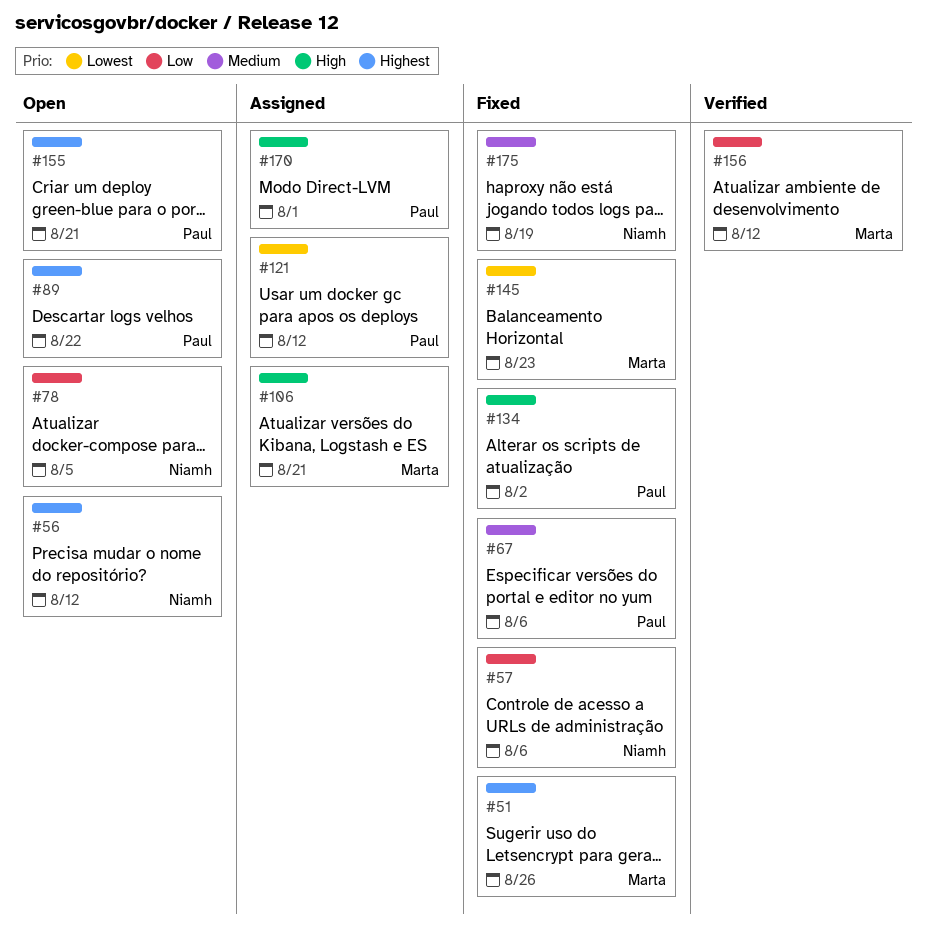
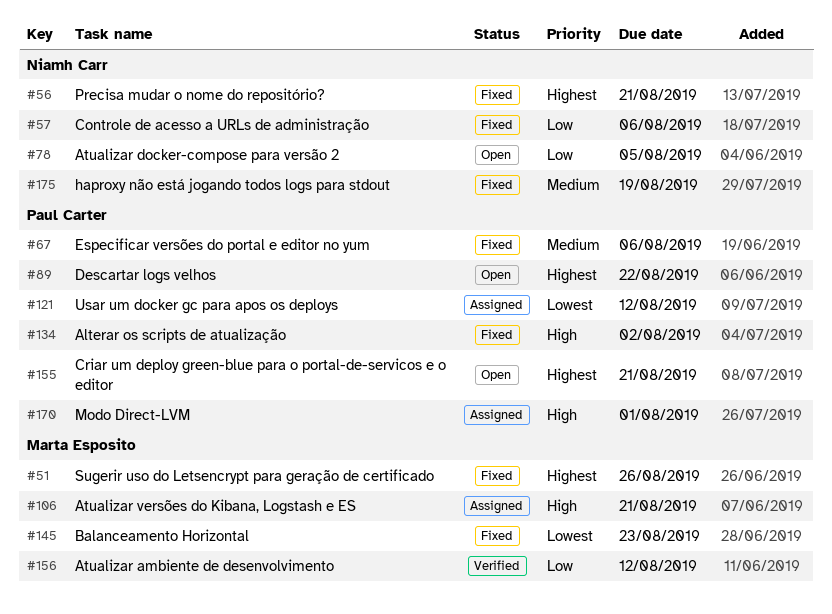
#56, status: Open -> Fixed
#56, due: Aug 12 -> Aug 21

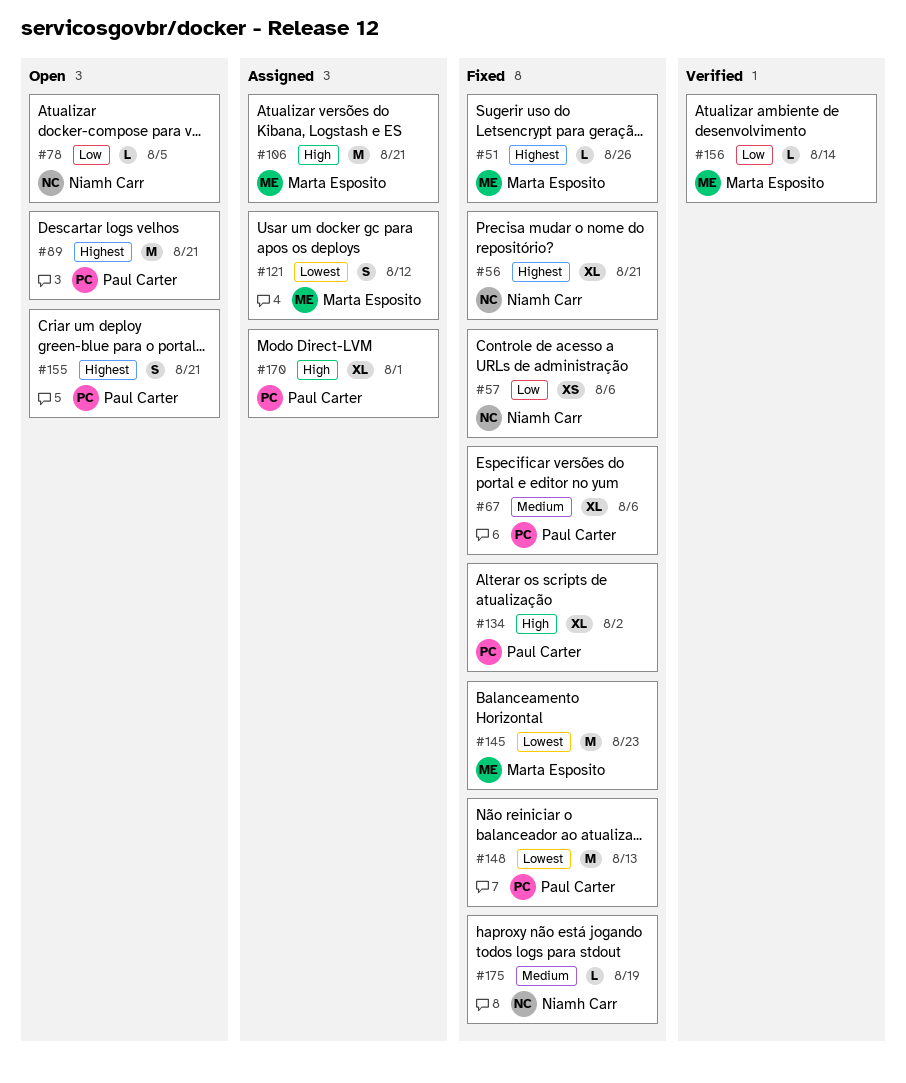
#89, due: Aug 22 -> Aug 21
#121, owner: Paul Carter -> Marta Esposito
#148: none -> present
#156, due: Aug 12 -> Aug 14

